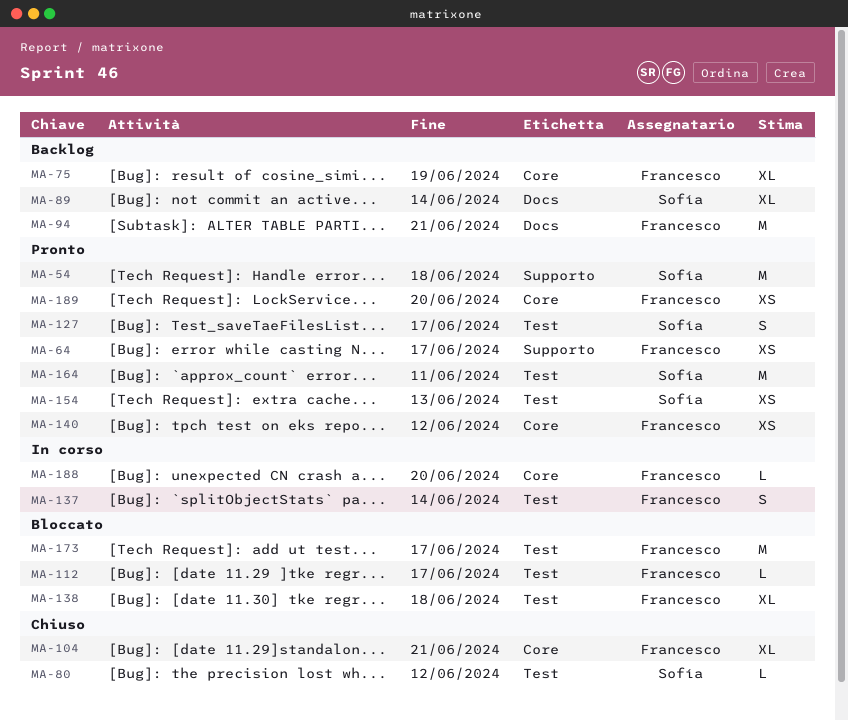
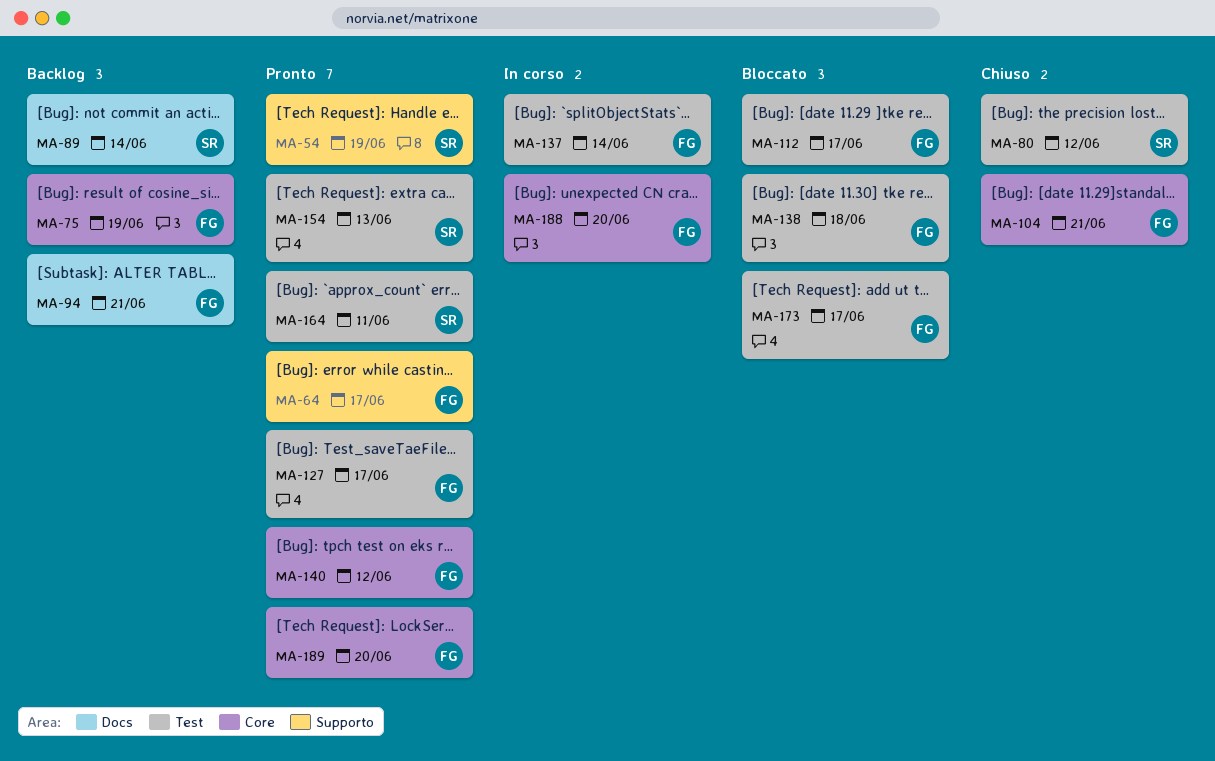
MA-54, due: Jun 18 -> Jun 19
MA-127, owner: Sofía -> Francesco

